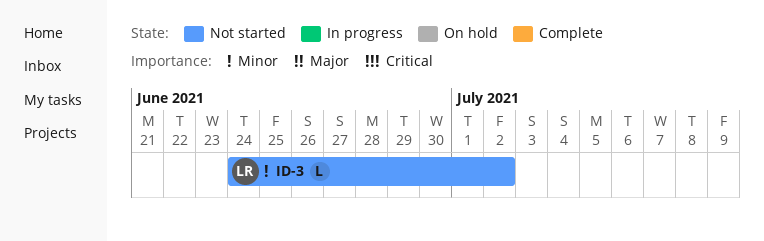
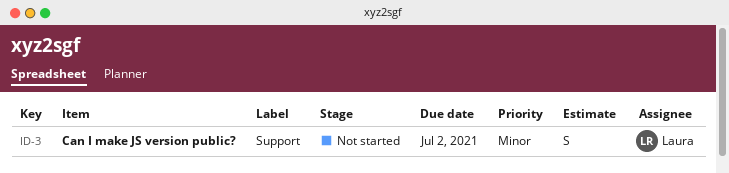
ID-3, estimate: L -> S

